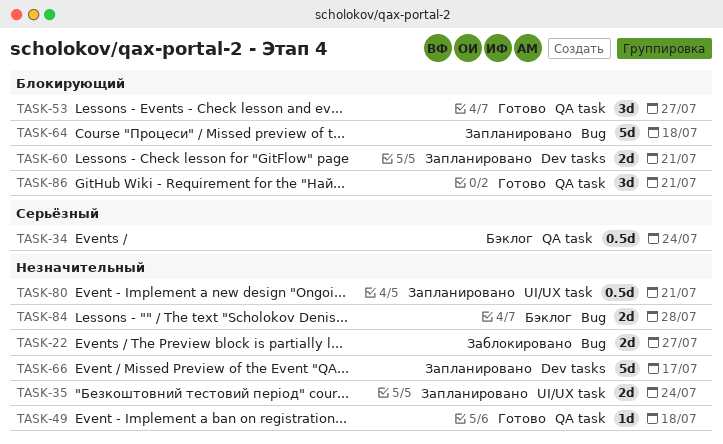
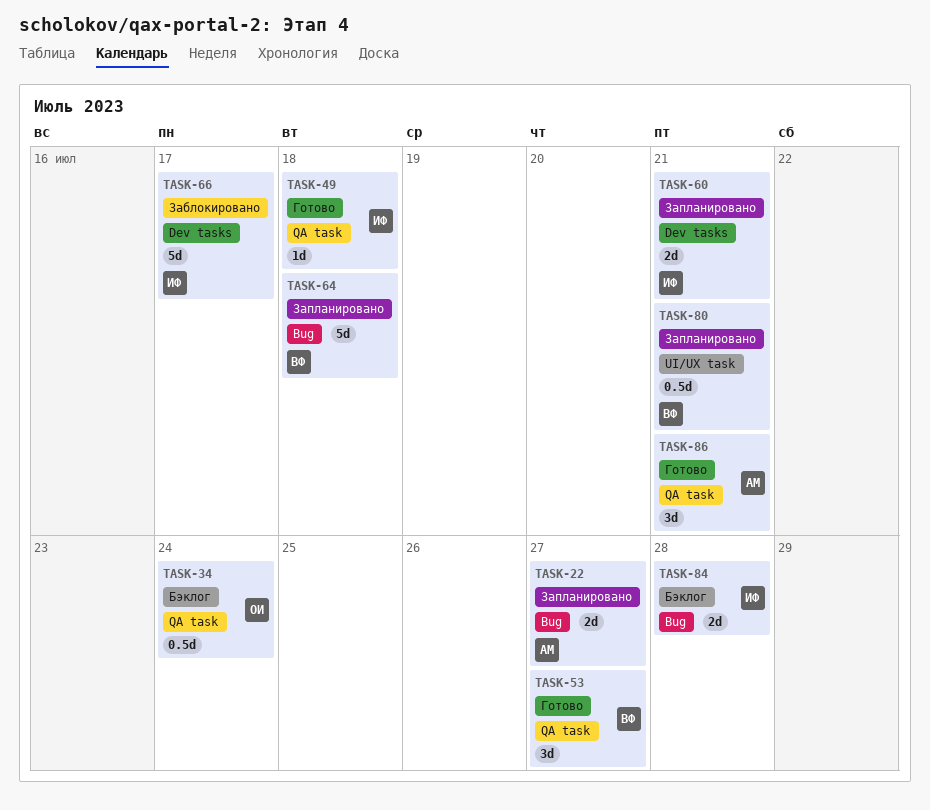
TASK-22, status: Заблокировано -> Запланировано
TASK-35: present -> none
TASK-66, status: Запланировано -> Заблокировано

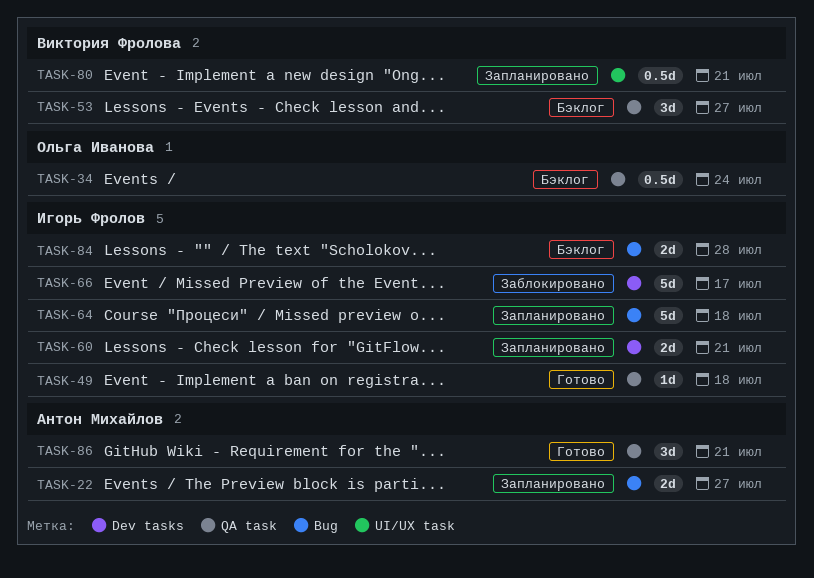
TASK-53, status: Готово -> Бэклог
TASK-64, owner: Виктория Фролова -> Игорь Фролов

